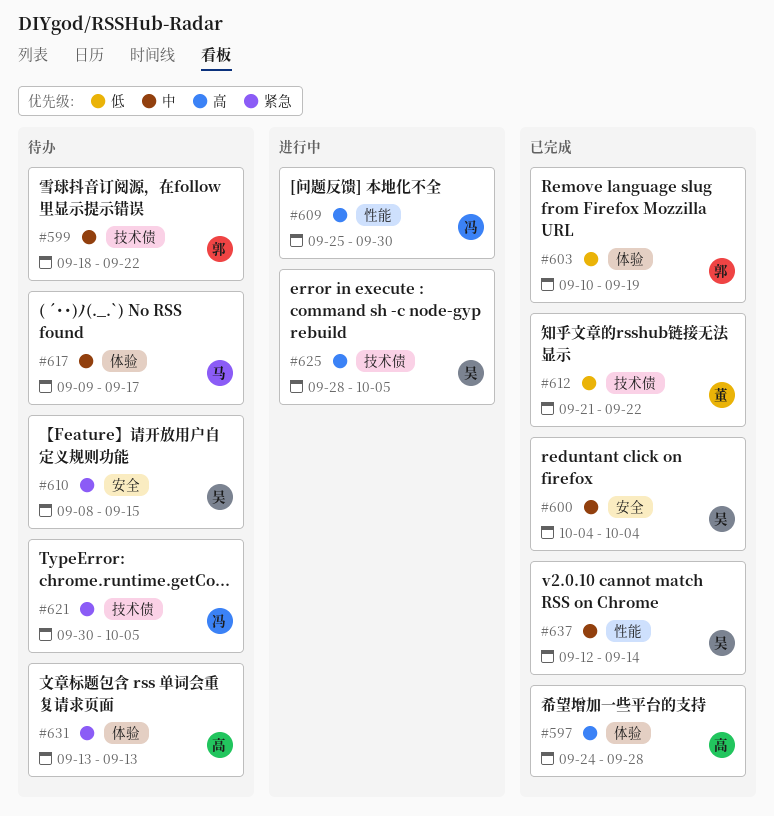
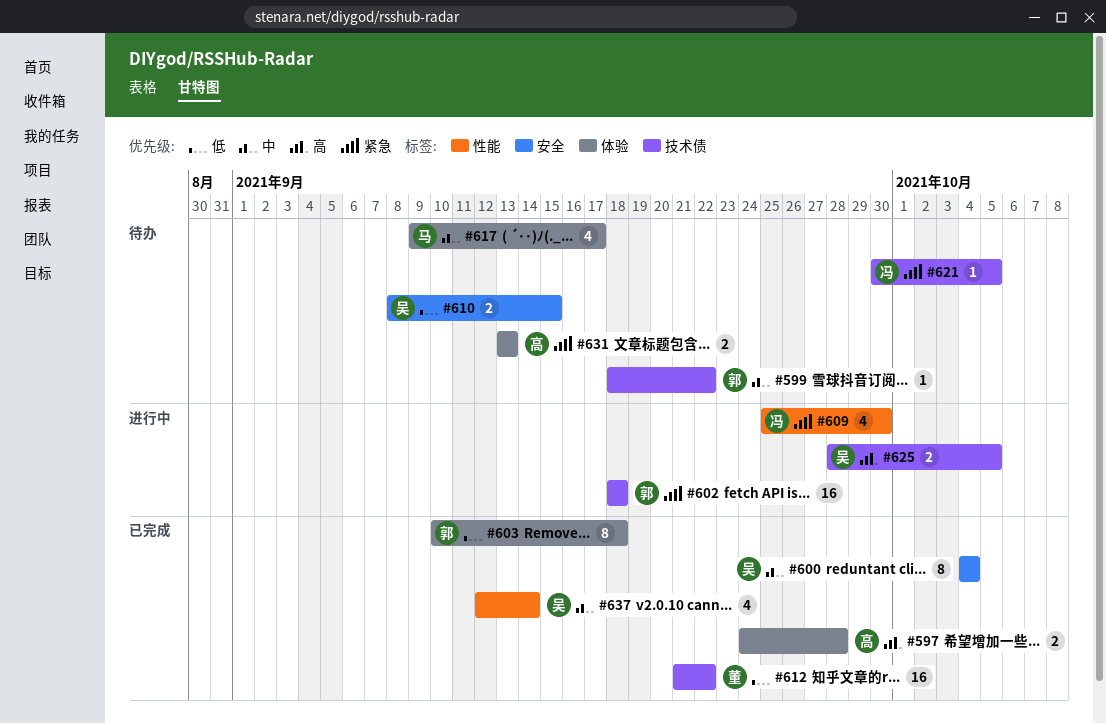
#602: none -> present
#603, due: Sep 19 -> Sep 18
#609, priority: 高 -> 紧急
#610, priority: 紧急 -> 低

